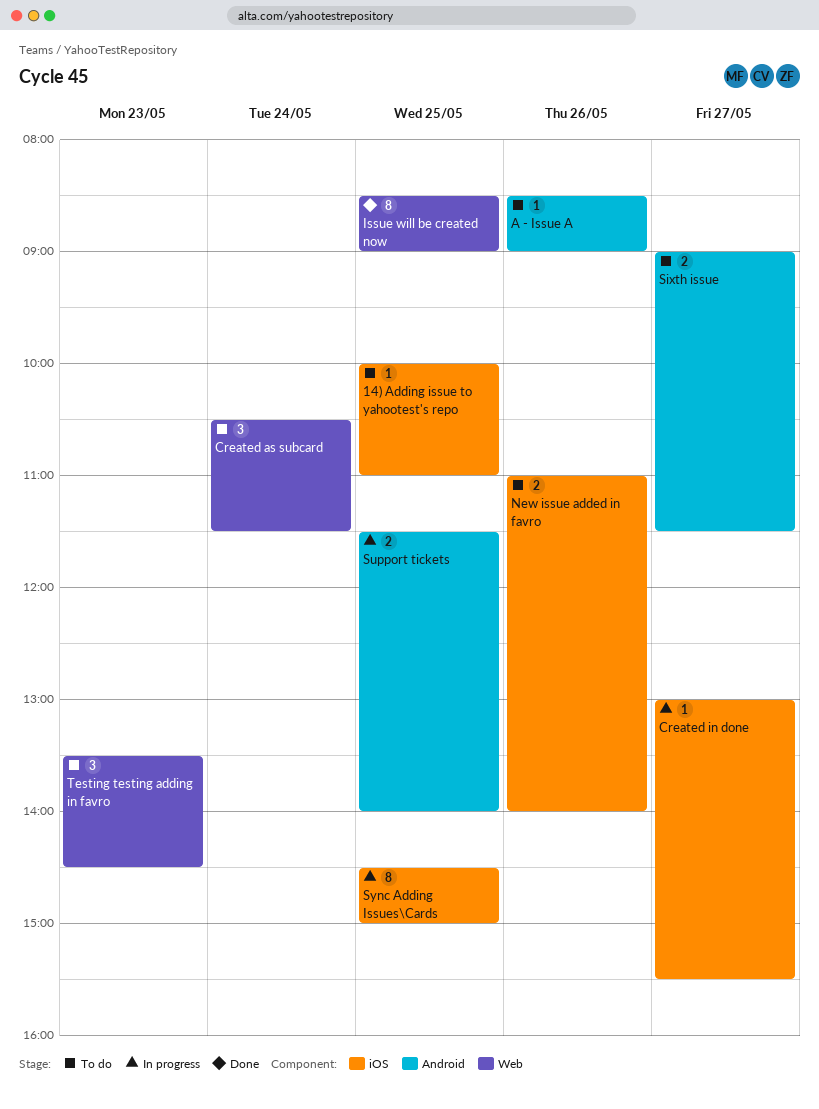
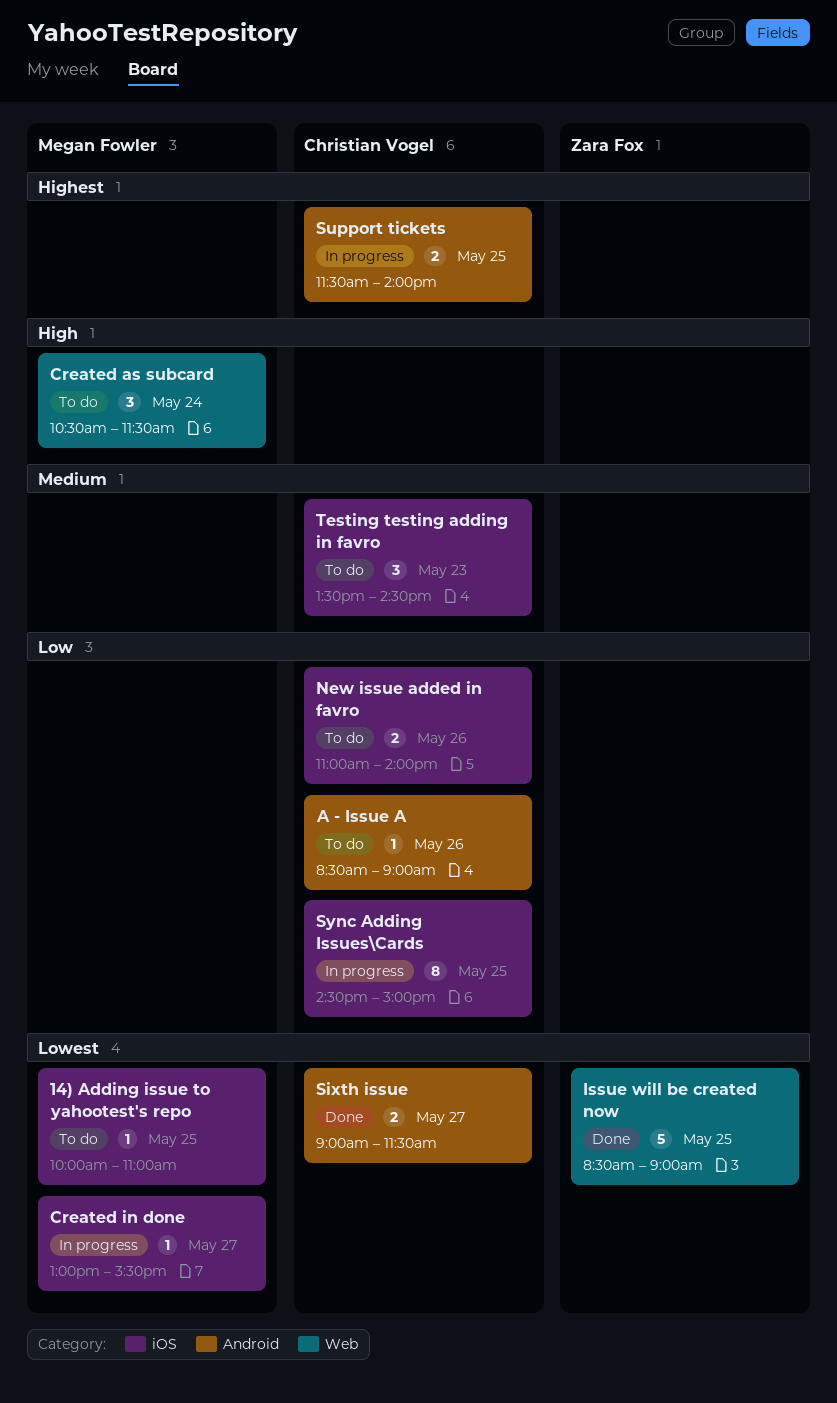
Issue will be created now, estimate: 8 -> 5
Sixth issue, status: To do -> Done
Testing testing adding in favro, label: Web -> iOS

